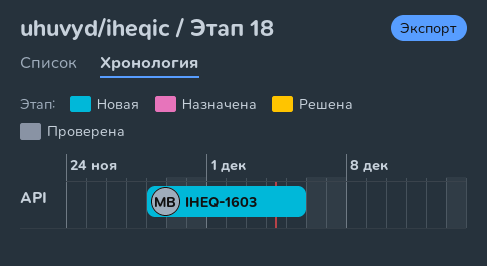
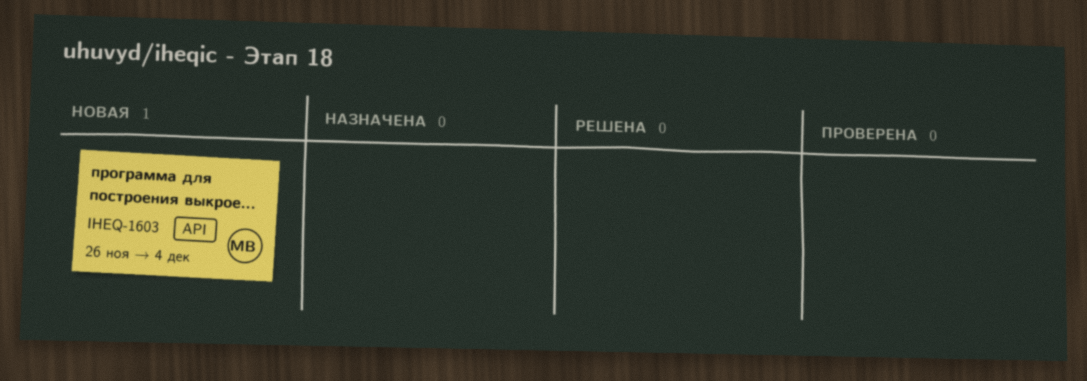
IHEQ-1603, start: Nov 28 -> Nov 26
IHEQ-1603, due: Dec 5 -> Dec 4

